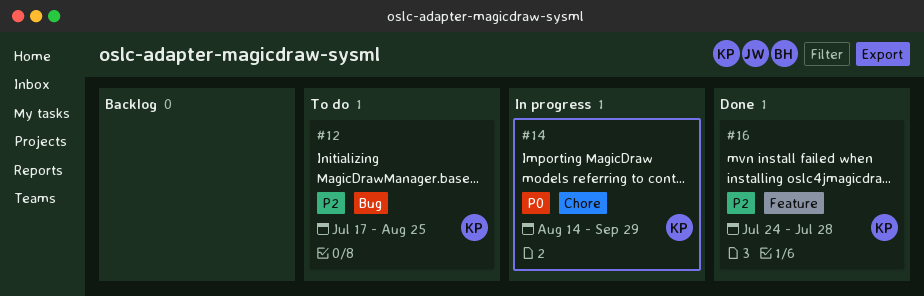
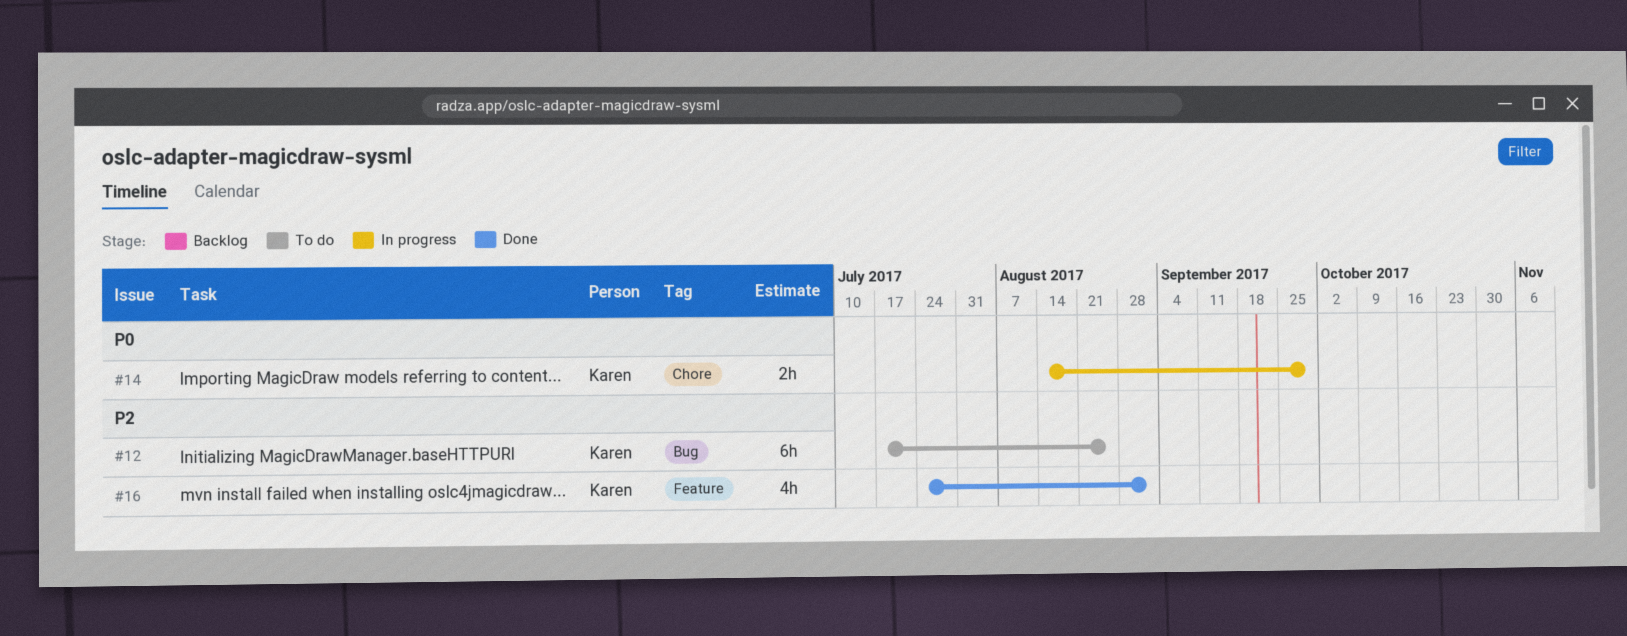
#16, due: Jul 28 -> Sep 1

